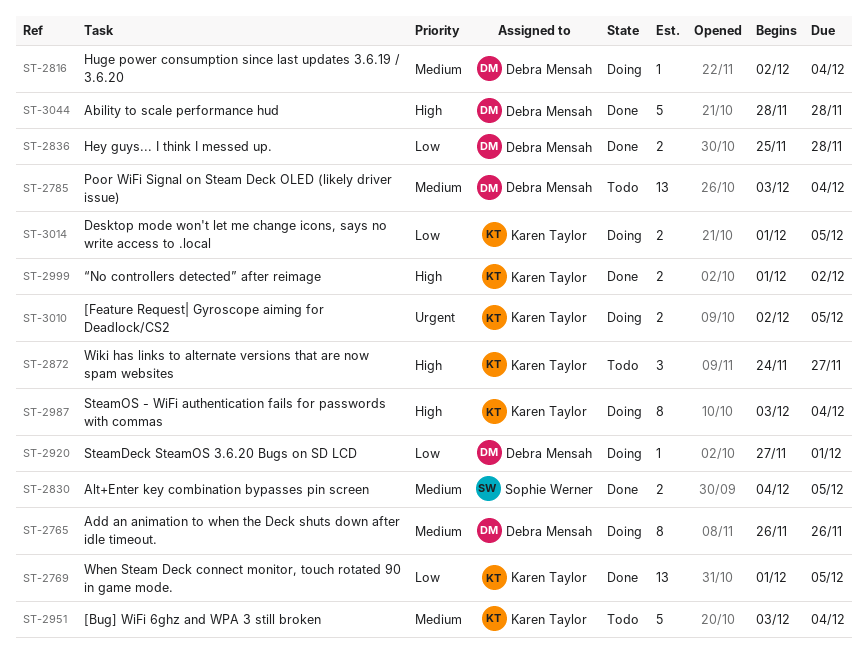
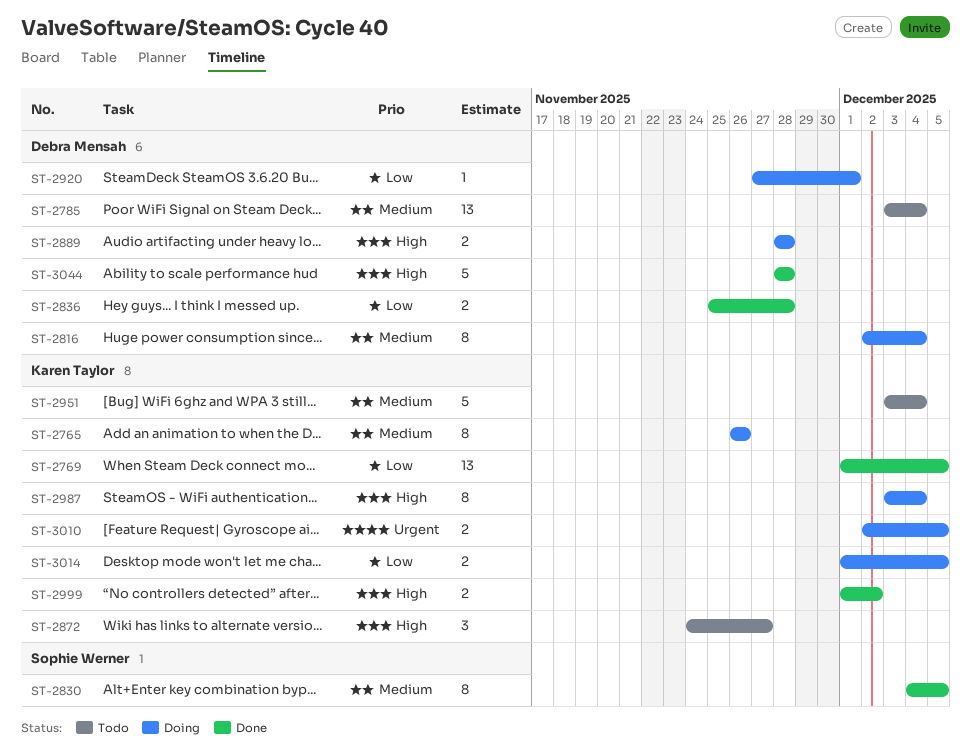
ST-2765, owner: Debra Mensah -> Karen Taylor
ST-2816, estimate: 1 -> 8
ST-2830, estimate: 2 -> 8
ST-2889: none -> present

